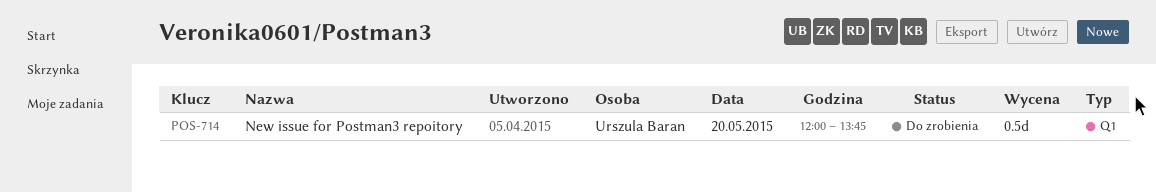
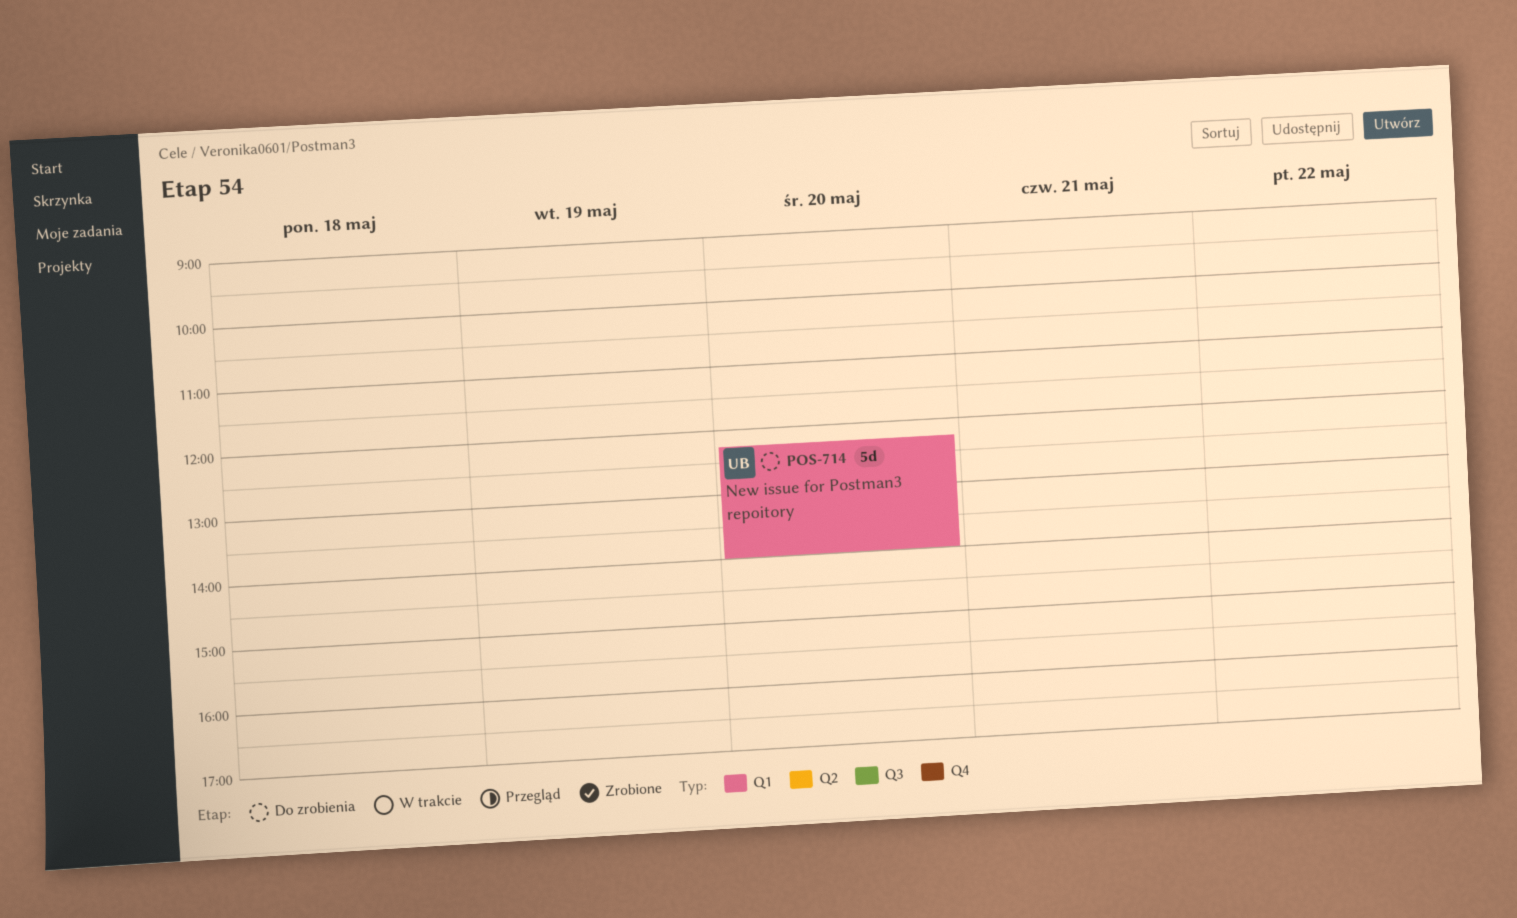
POS-714, estimate: 0.5d -> 5d
POS-714, begins: 12:00 -> 12:15
POS-714, ends: 13:45 -> 14:00

